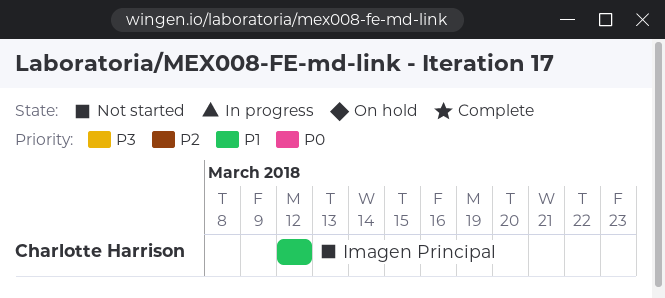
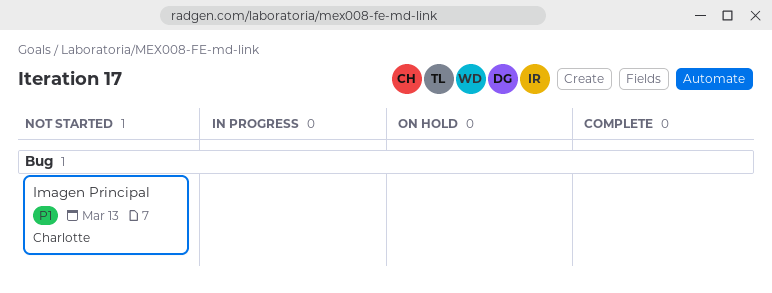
Imagen Principal, due: Mar 12 -> Mar 13

